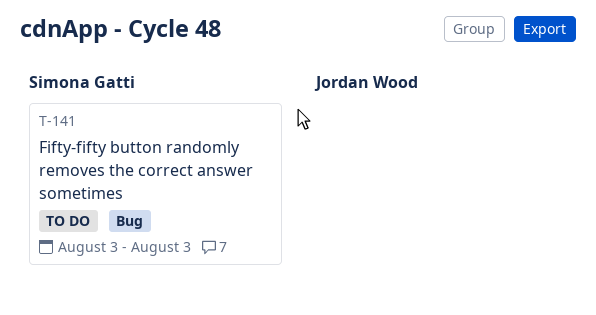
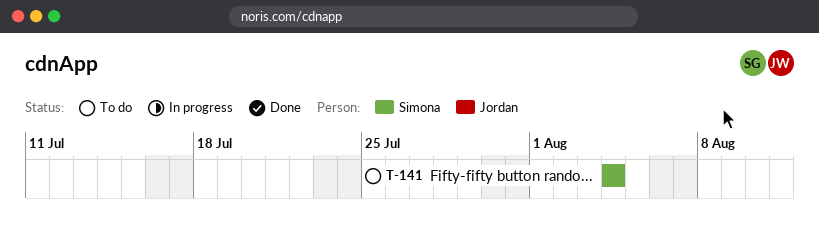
T-141, start: Aug 3 -> Aug 4
T-141, due: Aug 3 -> Aug 4

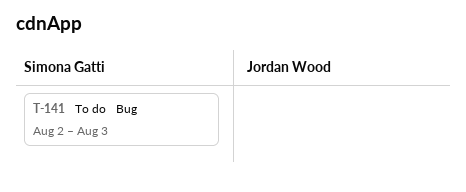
T-141, start: Aug 4 -> Aug 2
T-141, due: Aug 4 -> Aug 3

